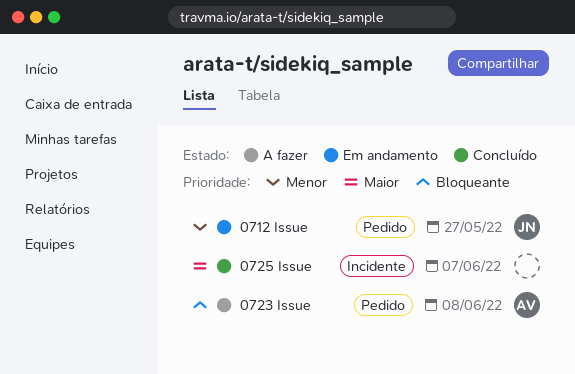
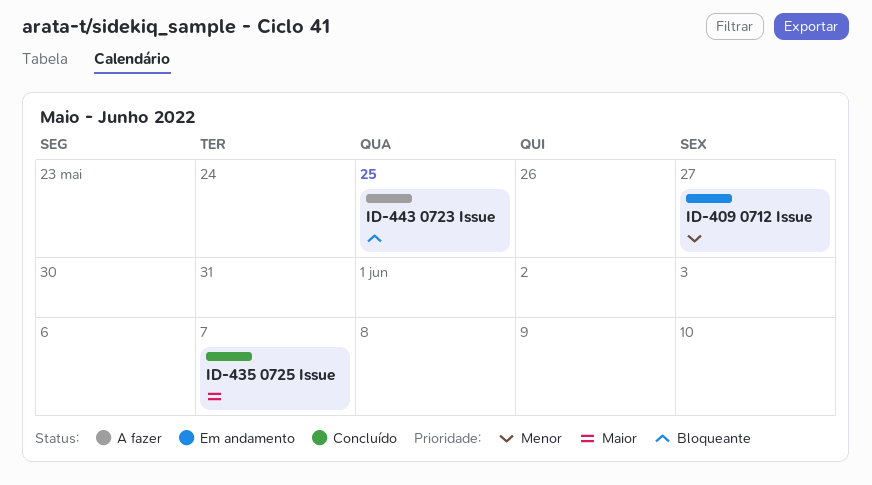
0723 Issue, due: Jun 8 -> May 25

